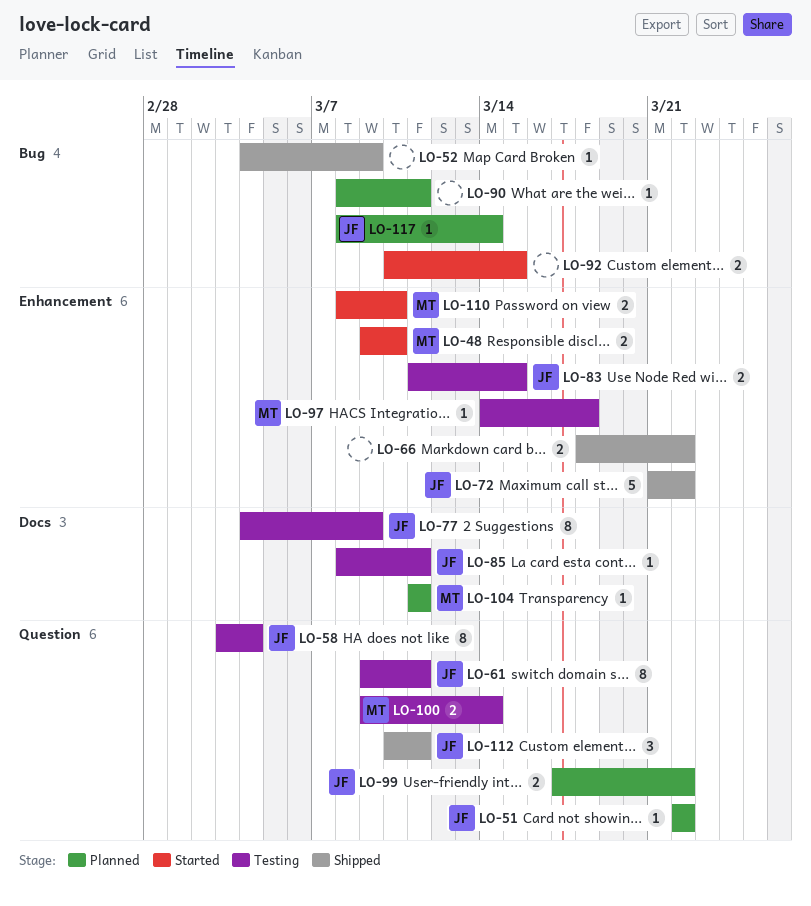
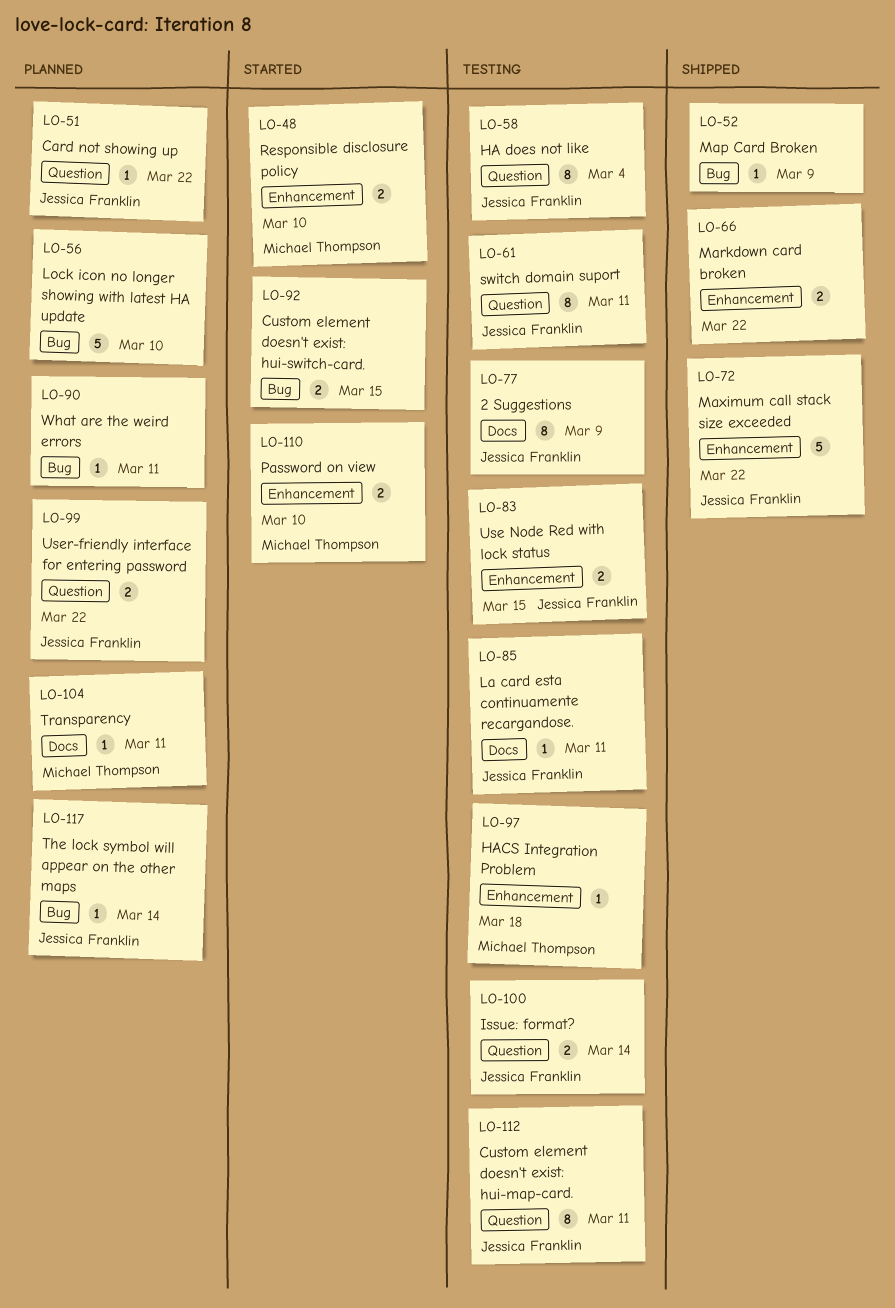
LO-56: none -> present
LO-100, owner: Michael Thompson -> Jessica Franklin
LO-112, status: Shipped -> Testing
LO-112, estimate: 3 -> 8

